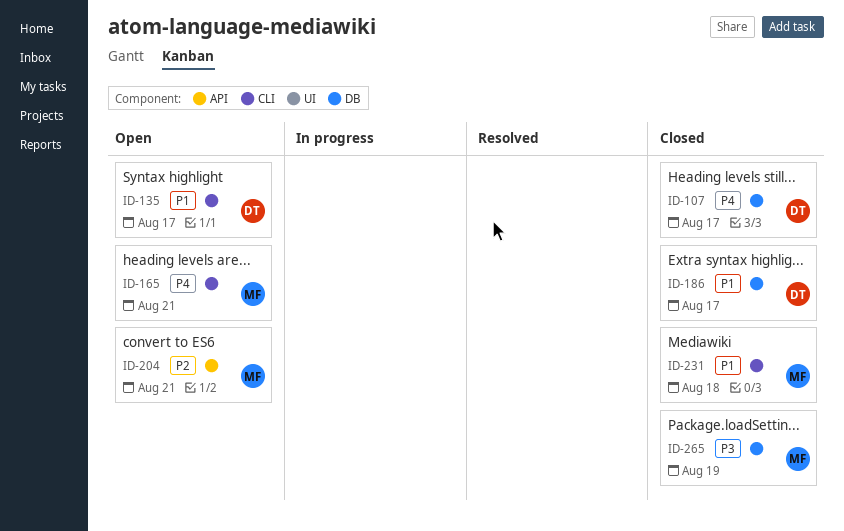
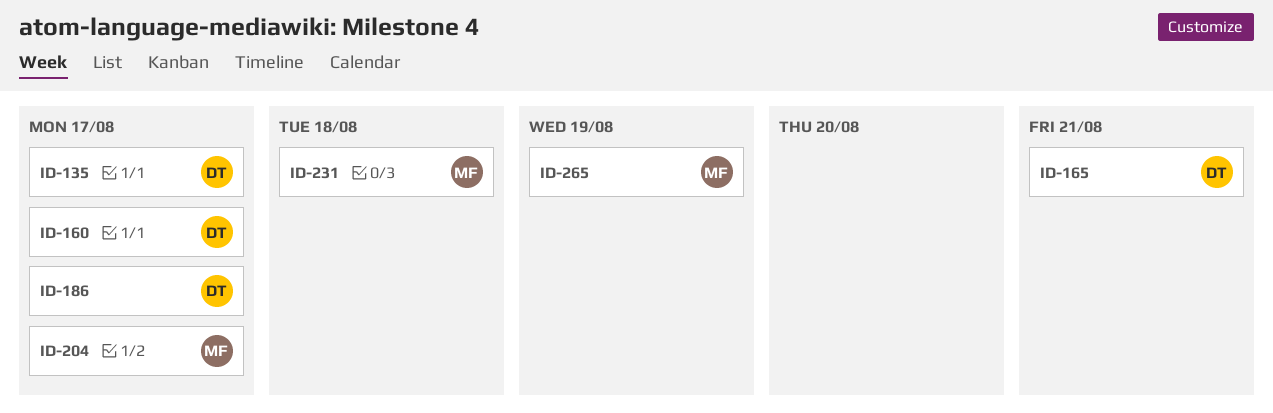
ID-107: present -> none
ID-160: none -> present
ID-165, owner: MF -> DT
ID-204, due: Aug 21 -> Aug 17

